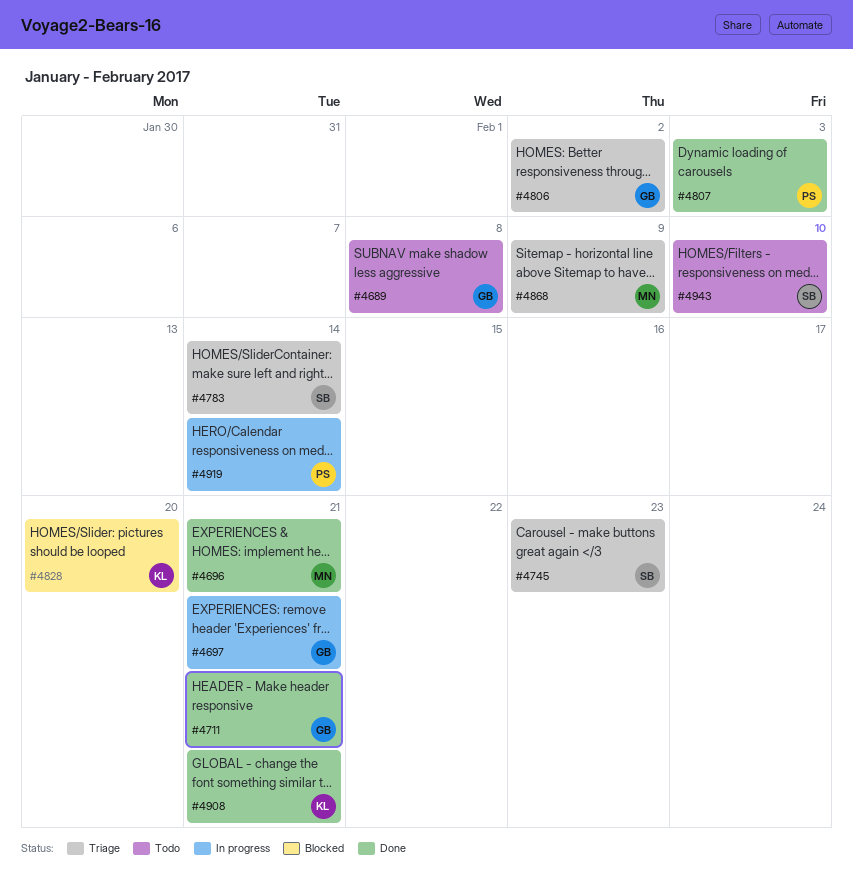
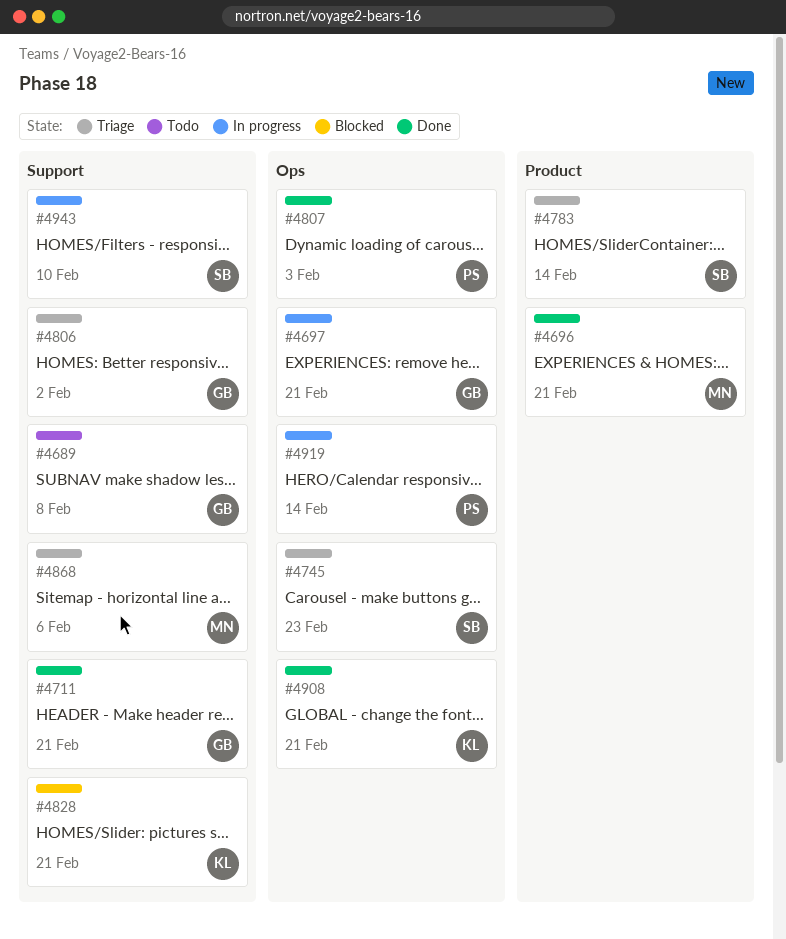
#4828, due: Feb 20 -> Feb 21
#4868, due: Feb 9 -> Feb 6
#4943, status: Todo -> In progress

